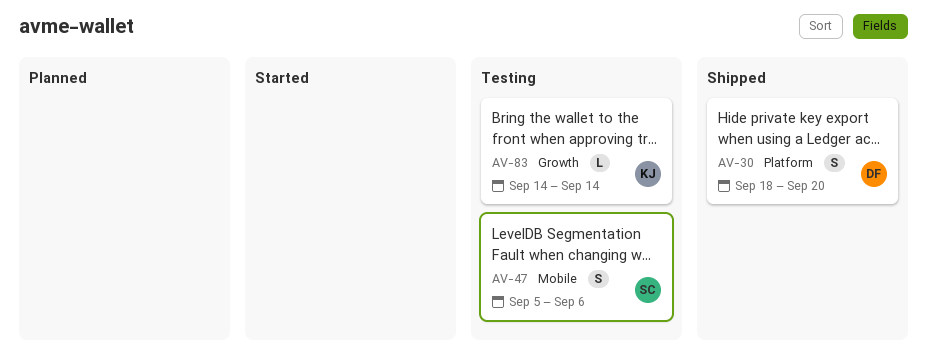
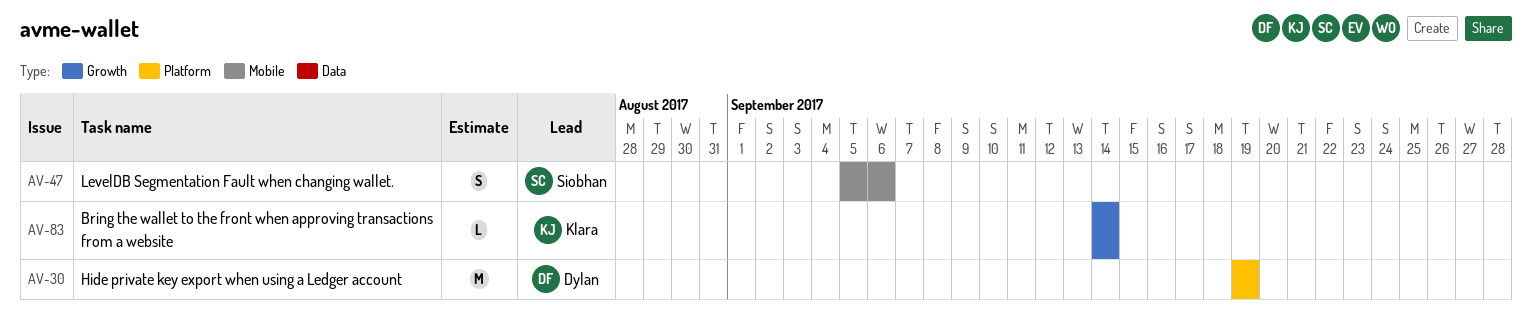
AV-30, estimate: S -> M
AV-30, start: Sep 18 -> Sep 19
AV-30, due: Sep 20 -> Sep 19

